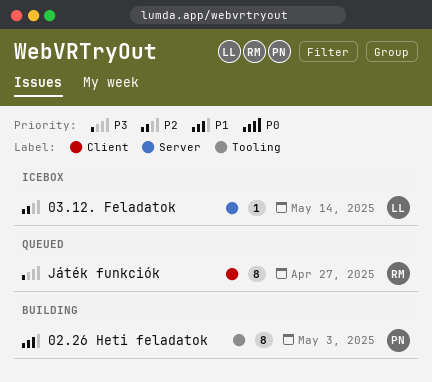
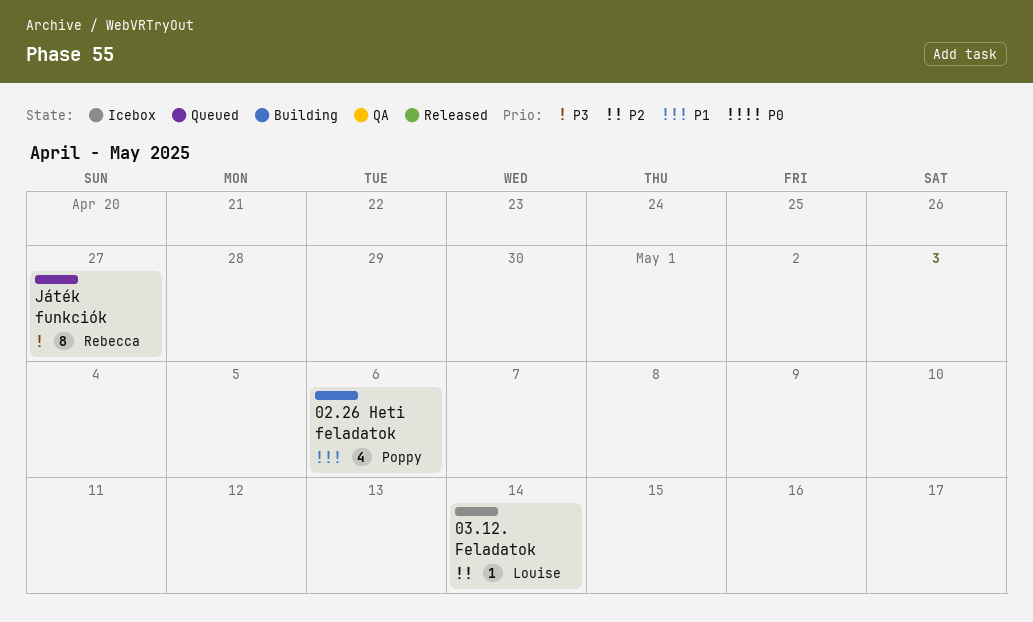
02.26 Heti feladatok, estimate: 8 -> 4
02.26 Heti feladatok, due: May 3 -> May 6

